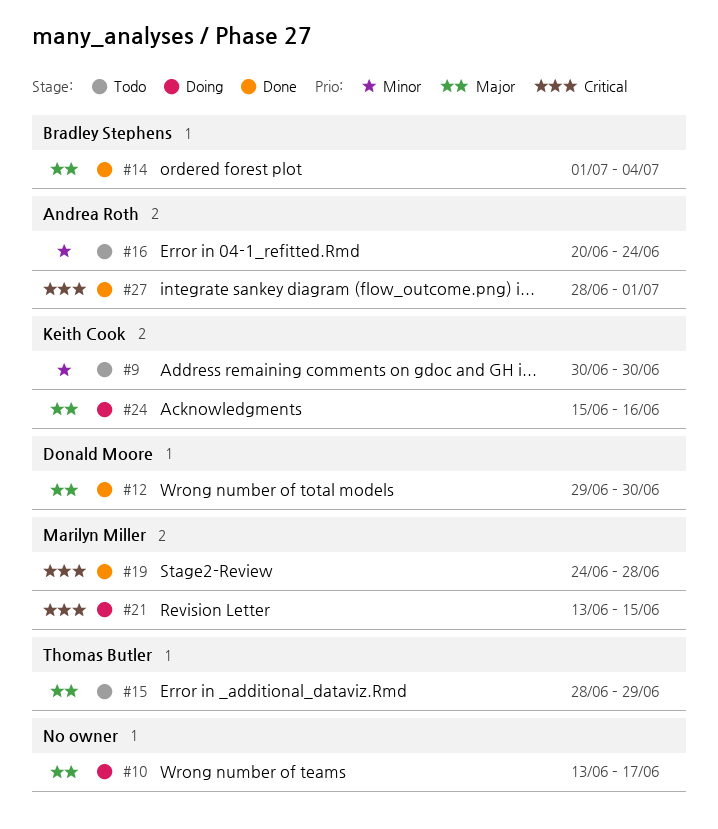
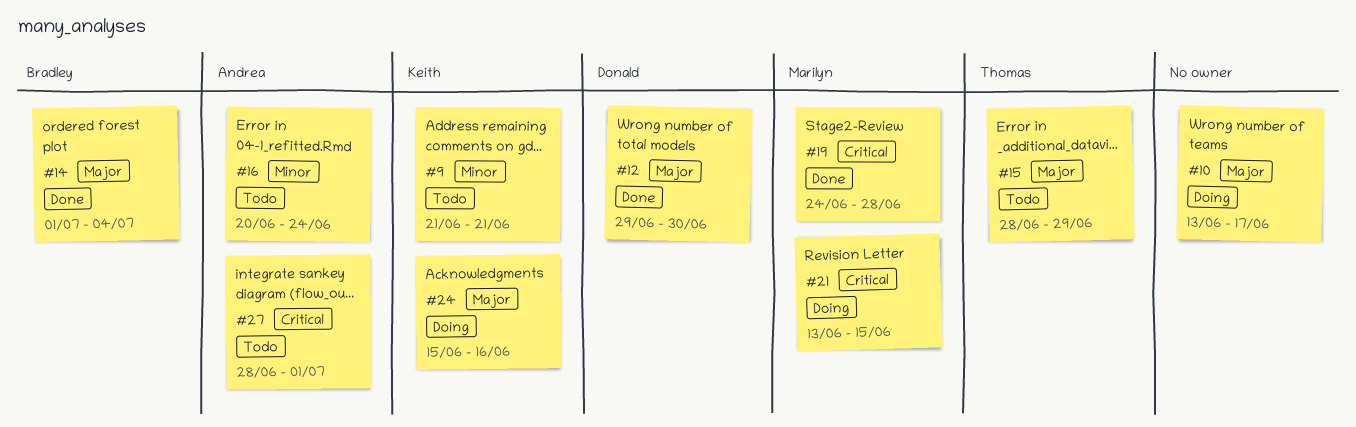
#9, start: Jun 30 -> Jun 21
#9, due: Jun 30 -> Jun 21
#27, status: Done -> Todo

